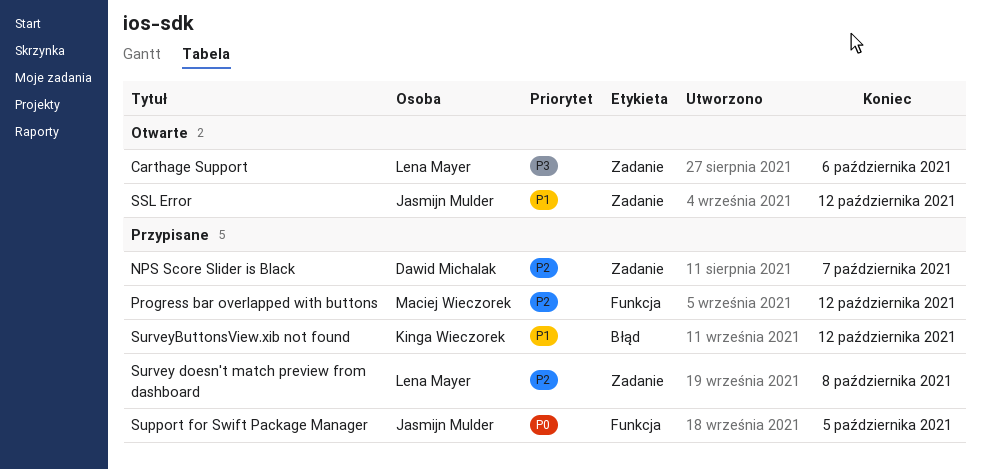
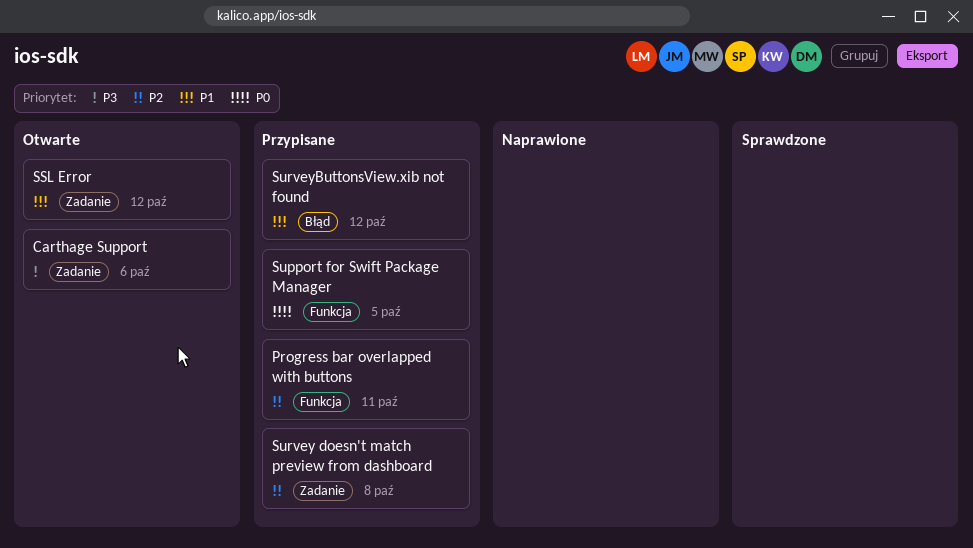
NPS Score Slider is Black: present -> none
Progress bar overlapped with buttons, due: Oct 12 -> Oct 11

